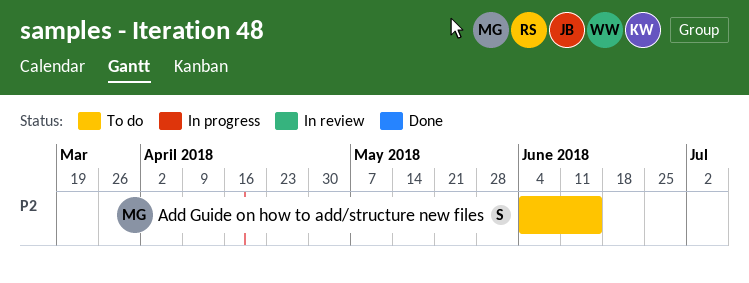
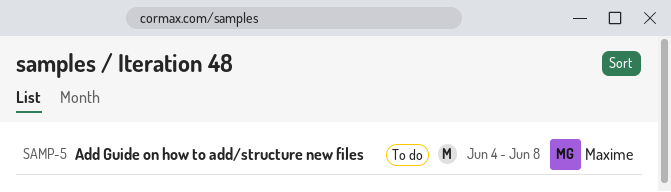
Add Guide on how to add/structure new files, estimate: S -> M
Add Guide on how to add/structure new files, due: Jun 15 -> Jun 8

